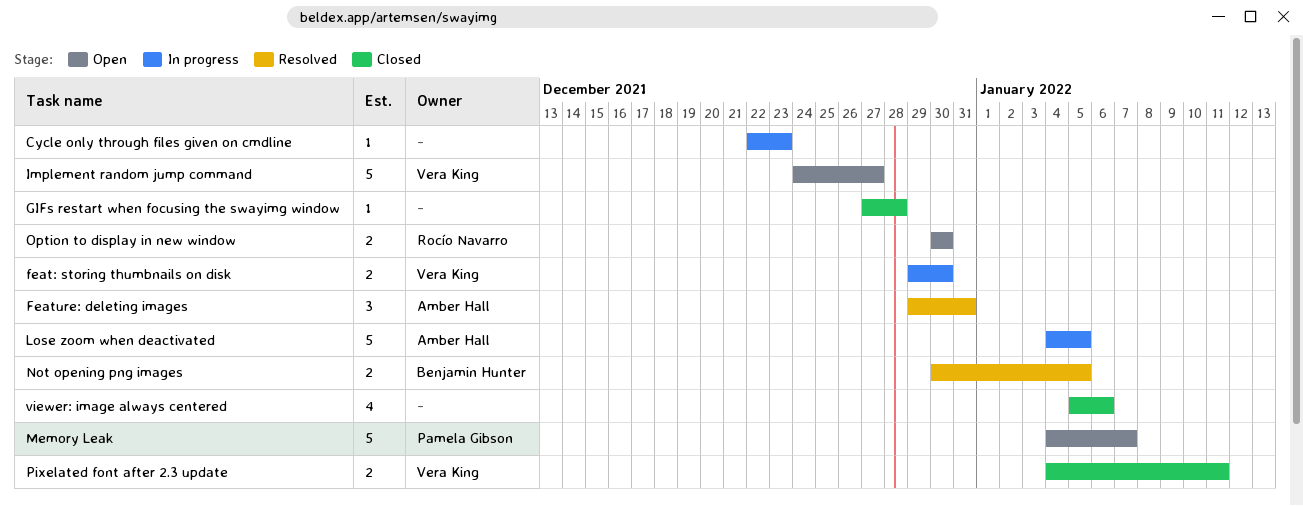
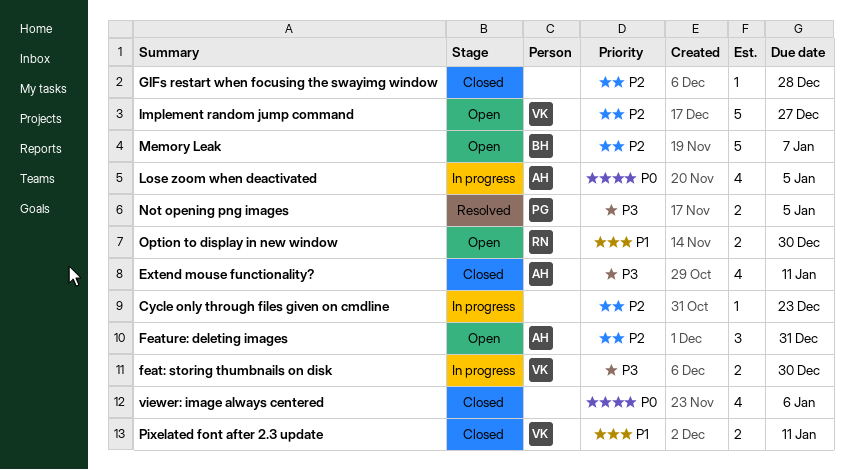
Extend mouse functionality?: none -> present
Feature: deleting images, status: Resolved -> Open
Lose zoom when deactivated, estimate: 5 -> 4
Memory Leak, owner: Pamela Gibson -> Benjamin Hunter
Not opening png images, owner: Benjamin Hunter -> Pamela Gibson

